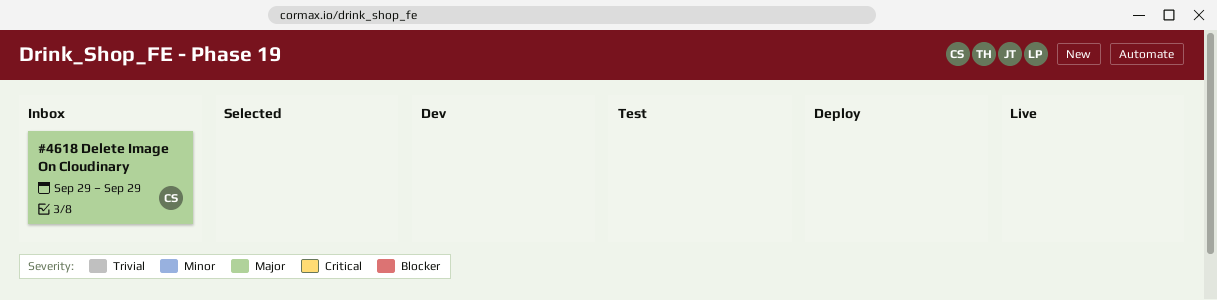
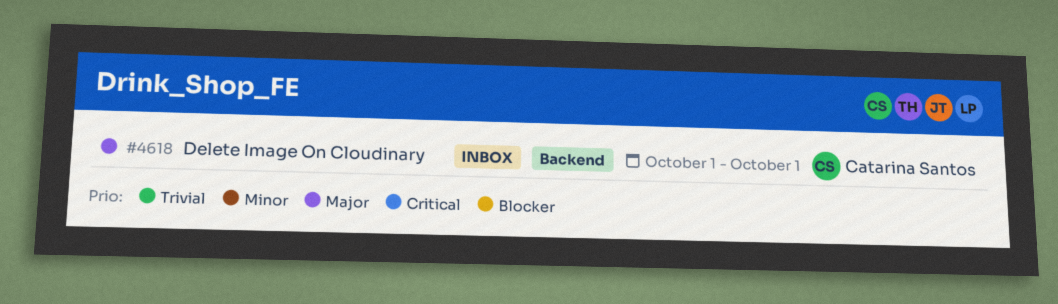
#4618, start: Sep 29 -> Oct 1
#4618, due: Sep 29 -> Oct 1

